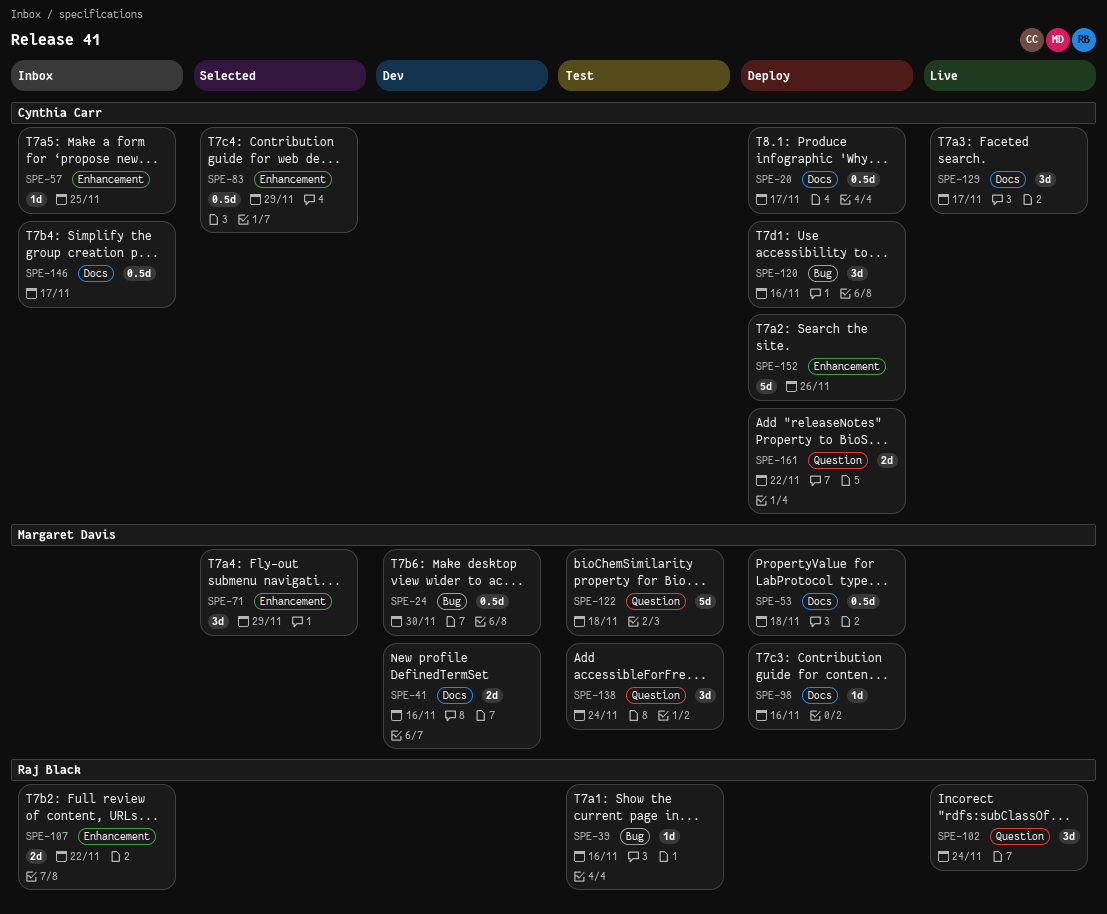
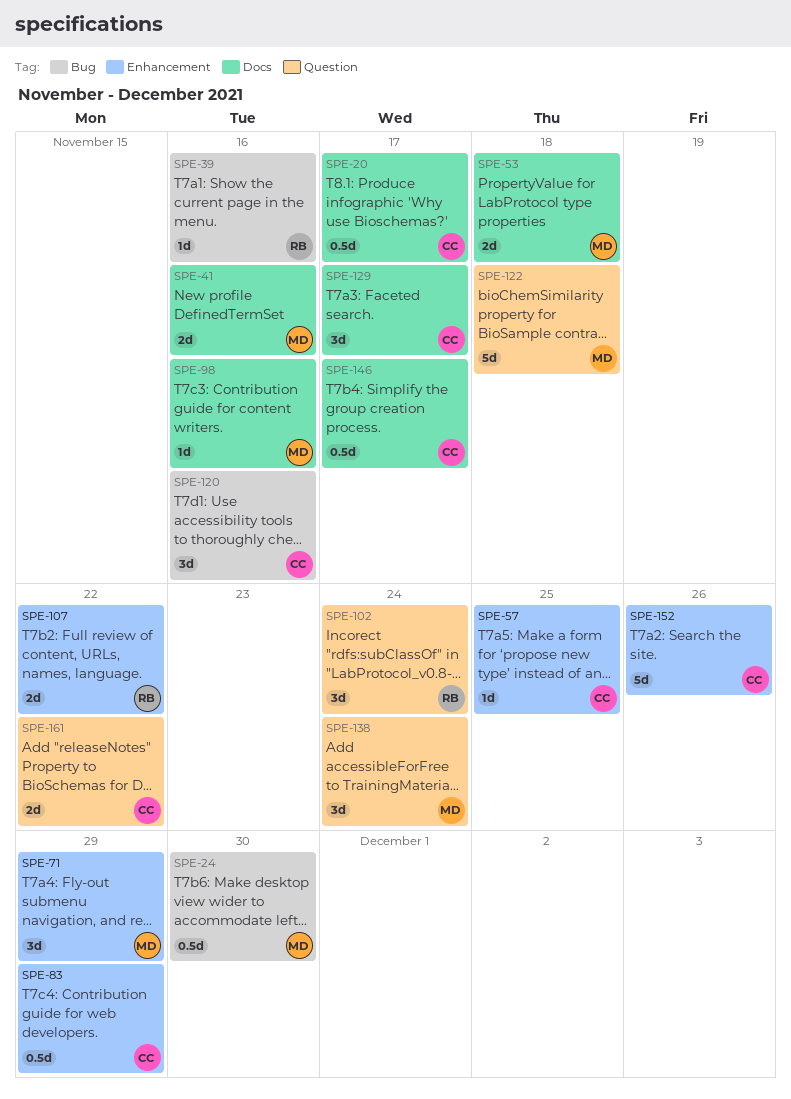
SPE-53, estimate: 0.5d -> 2d

